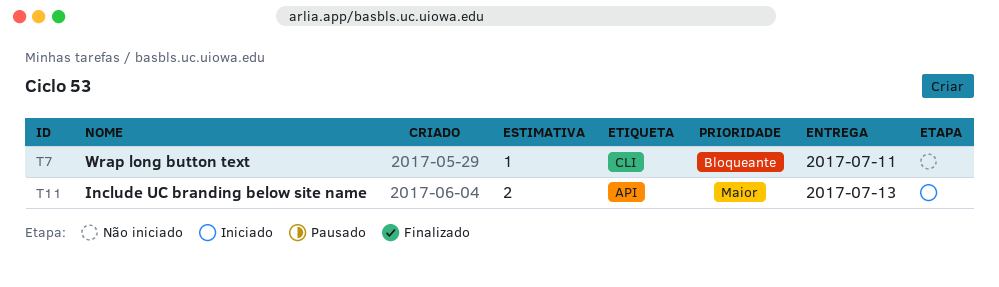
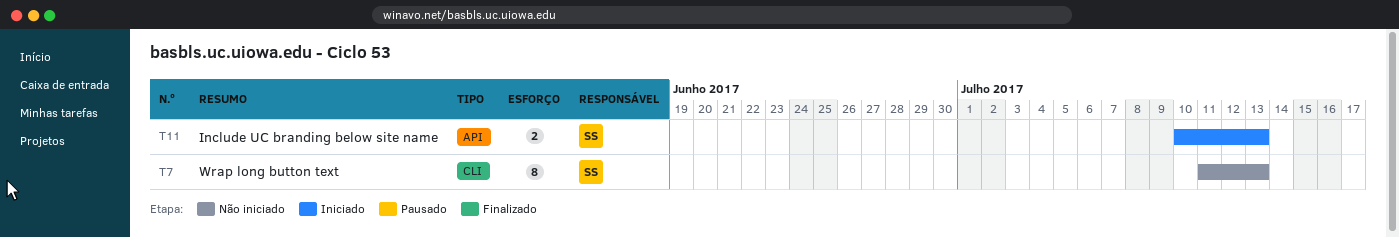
T7, estimate: 1 -> 8
T7, due: Jul 11 -> Jul 13

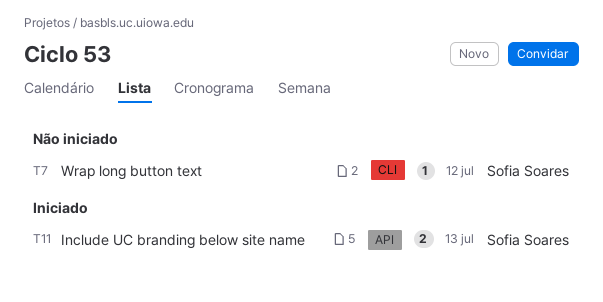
T7, estimate: 8 -> 1
T7, due: Jul 13 -> Jul 12

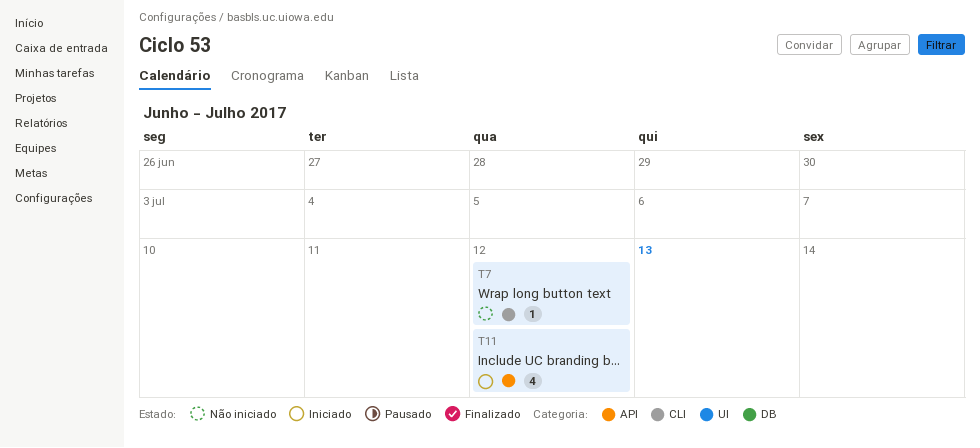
T11, estimate: 2 -> 4
T11, due: Jul 13 -> Jul 12

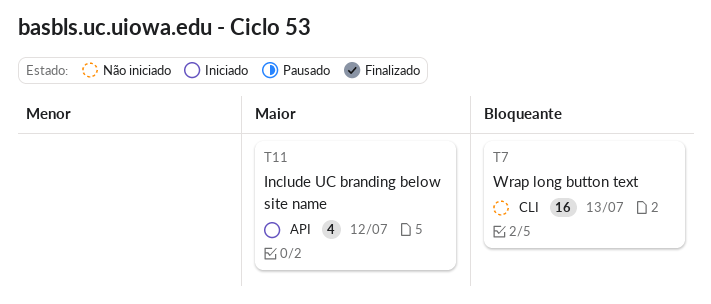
T7, estimate: 1 -> 16
T7, due: Jul 12 -> Jul 13

